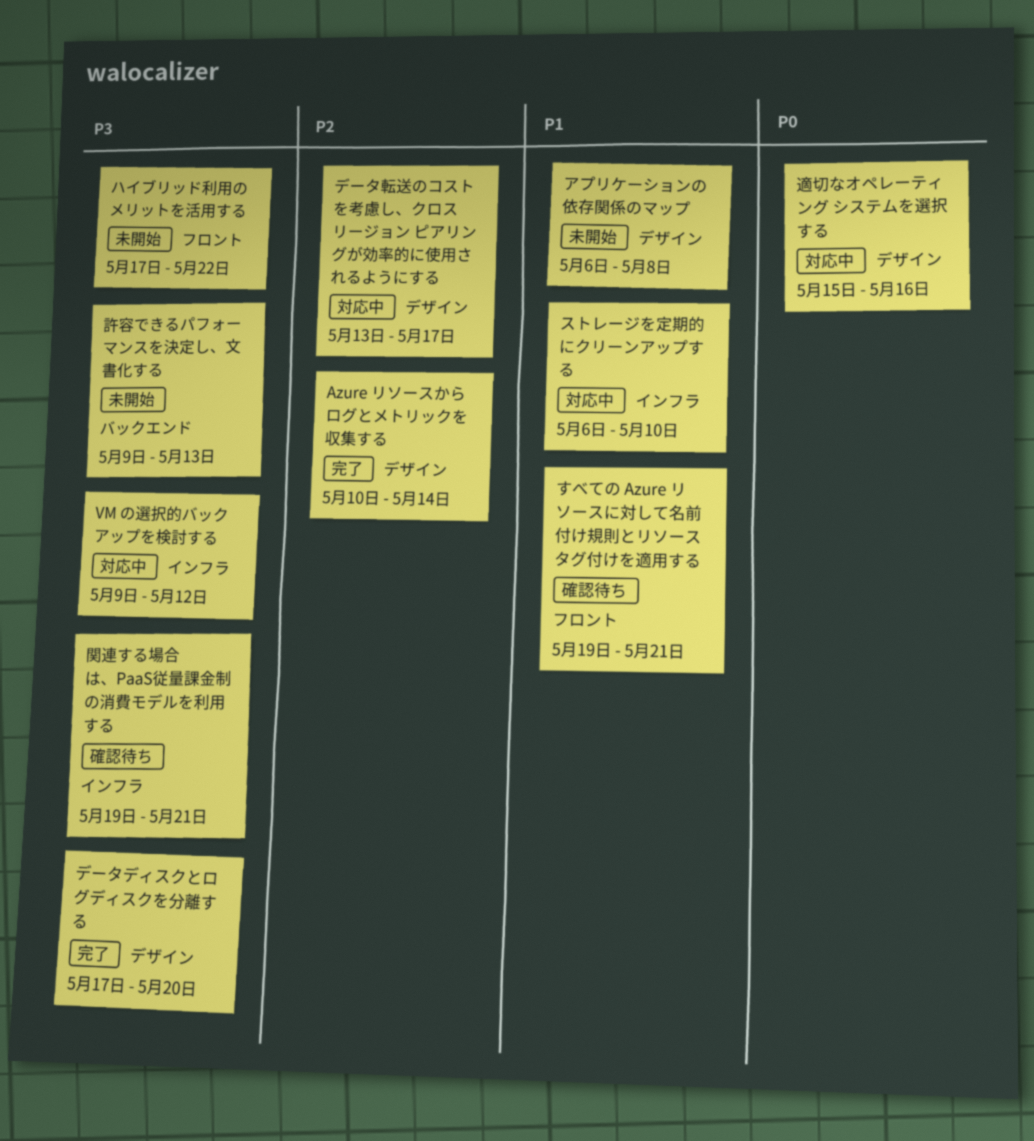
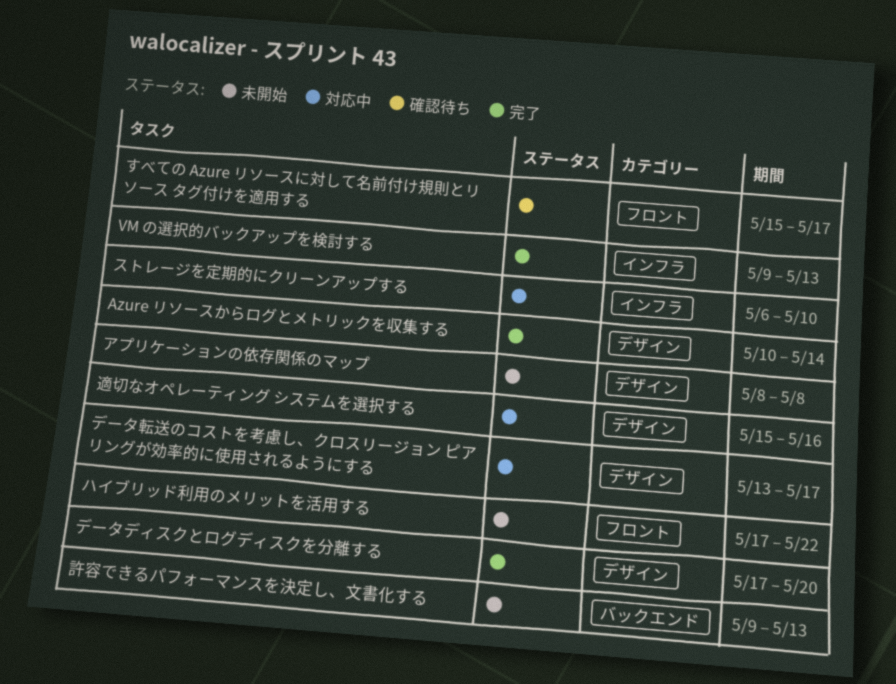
VM の選択的バックアップを検討する, status: 対応中 -> 完了
VM の選択的バックアップを検討する, due: May 12 -> May 13
すべての Azure リソースに対して名前付け規則とリソース タグ付けを適用する, start: May 19 -> May 15
すべての Azure リソースに対して名前付け規則とリソース タグ付けを適用する, due: May 21 -> May 17
アプリケーションの依存関係のマップ, start: May 6 -> May 8
関連する場合は、PaaS従量課金制の消費モデルを利用する: present -> none

